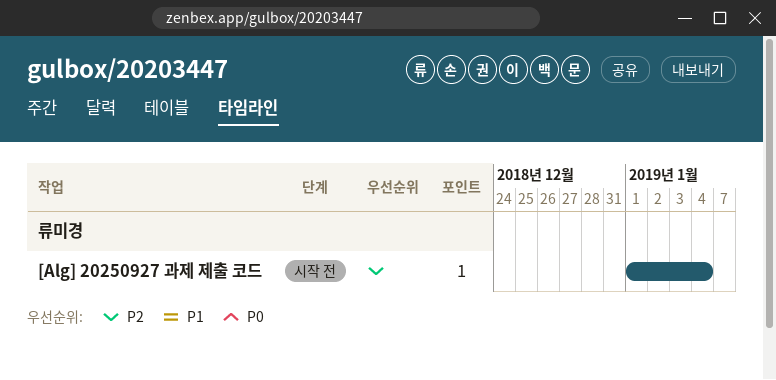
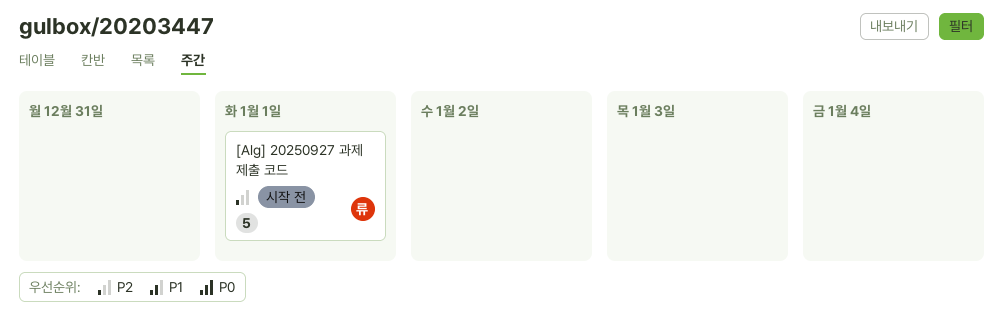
[Alg] 20250927 과제 제출 코드, estimate: 1 -> 5
[Alg] 20250927 과제 제출 코드, due: Jan 4 -> Jan 1

